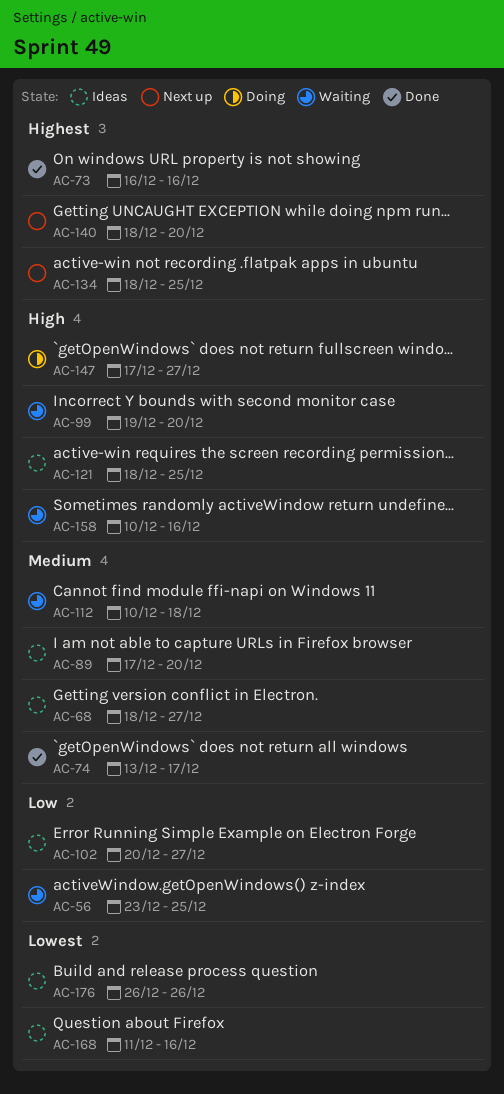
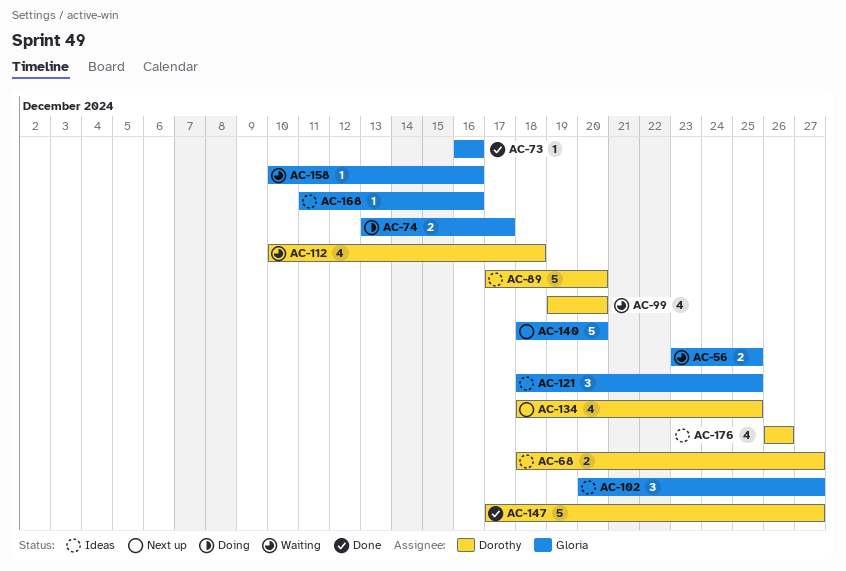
AC-74, status: Done -> Doing
AC-147, status: Doing -> Done

